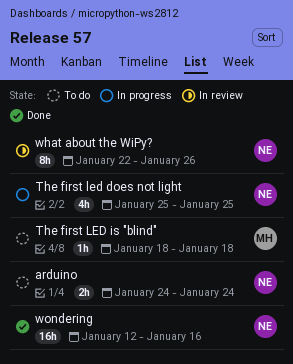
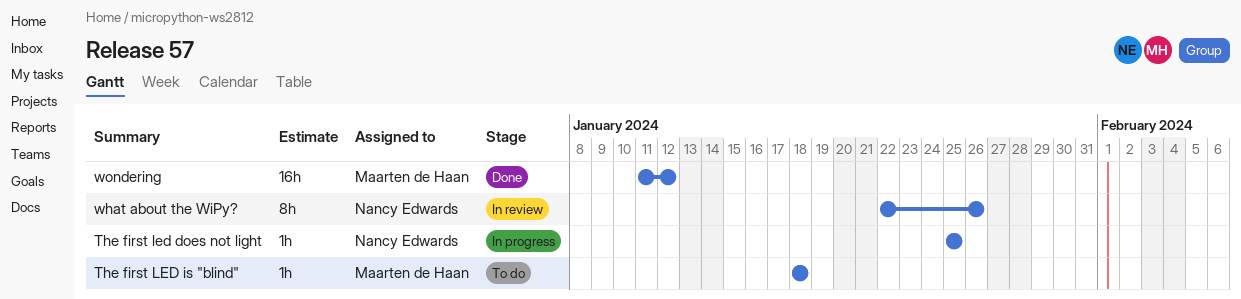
arduino: present -> none
The first led does not light, estimate: 4h -> 1h
wondering, owner: Nancy Edwards -> Maarten de Haan
wondering, start: Jan 12 -> Jan 11
wondering, due: Jan 16 -> Jan 12

